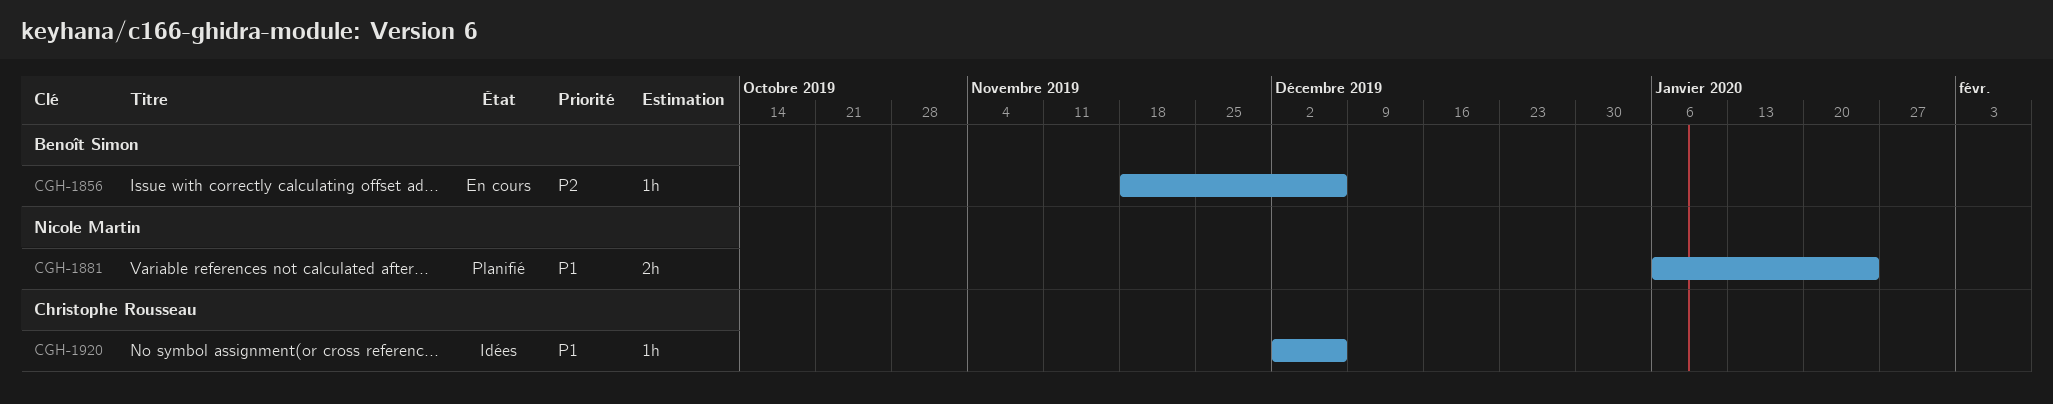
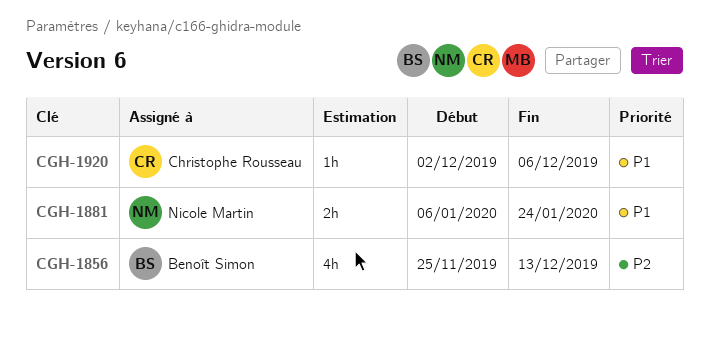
CGH-1856, estimate: 1h -> 4h
CGH-1856, start: Nov 18 -> Nov 25
CGH-1856, due: Dec 6 -> Dec 13

